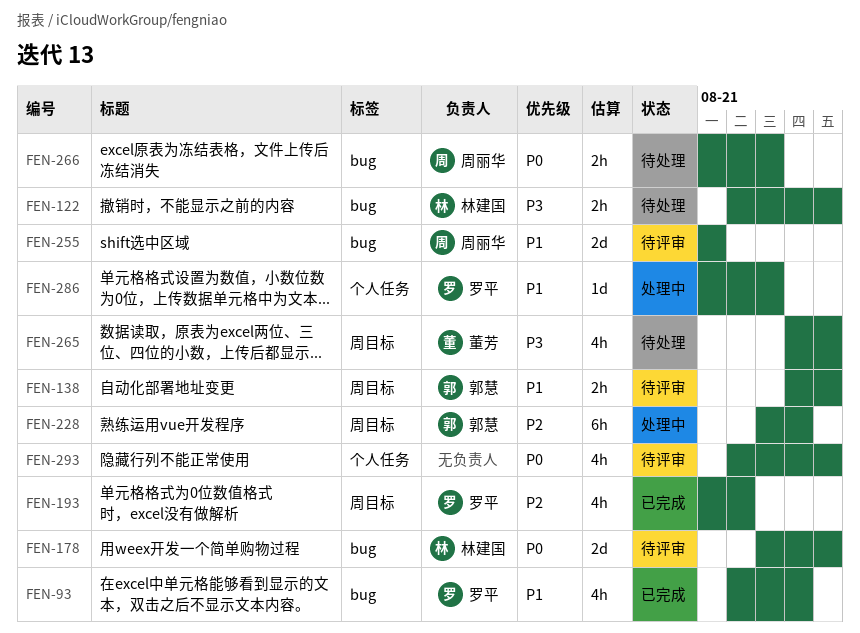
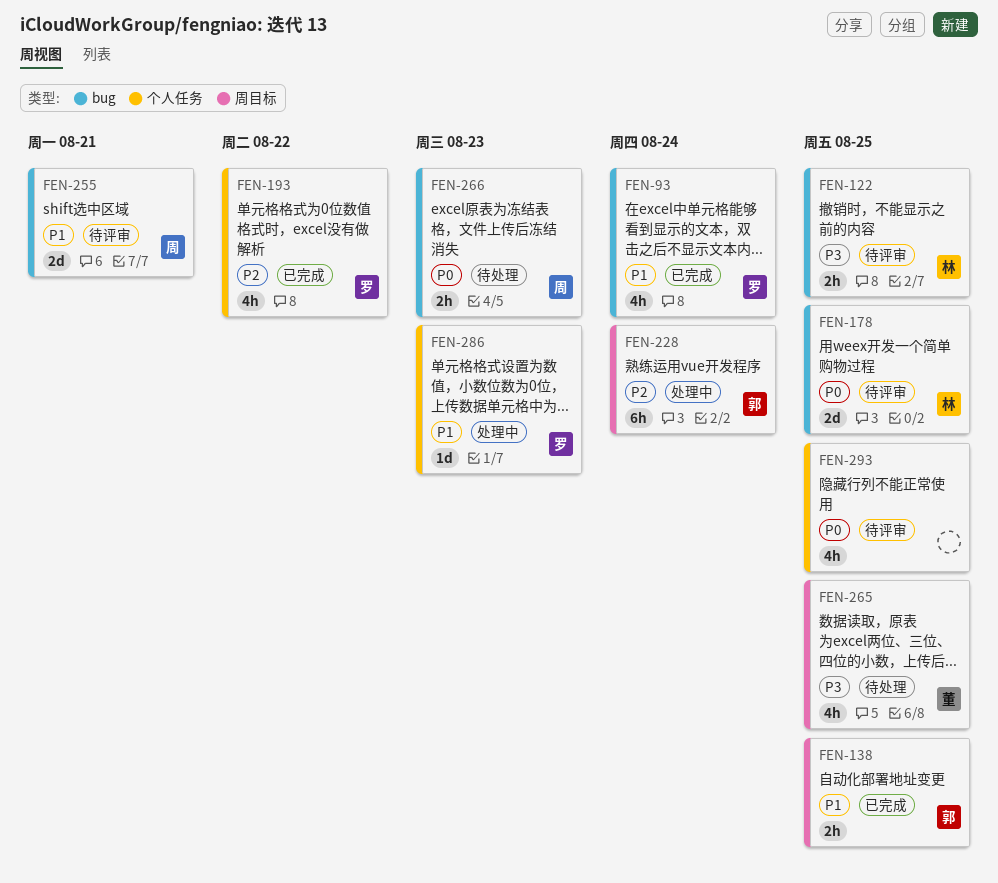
FEN-122, status: 待处理 -> 待评审
FEN-138, status: 待评审 -> 已完成
FEN-193, label: 周目标 -> 个人任务

